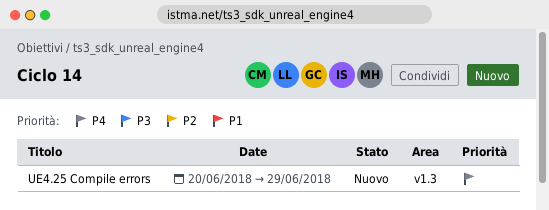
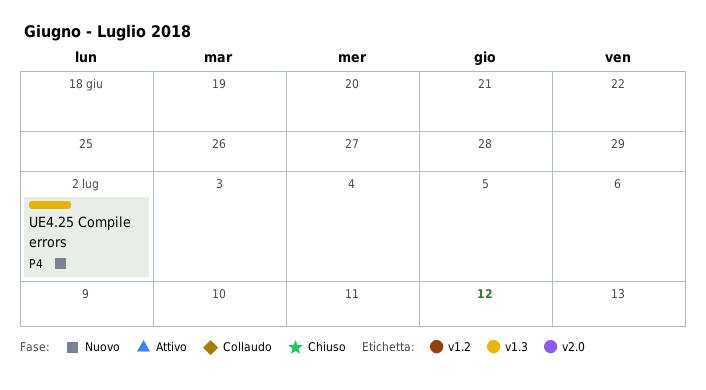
UE4.25 Compile errors, due: Jun 29 -> Jul 2

